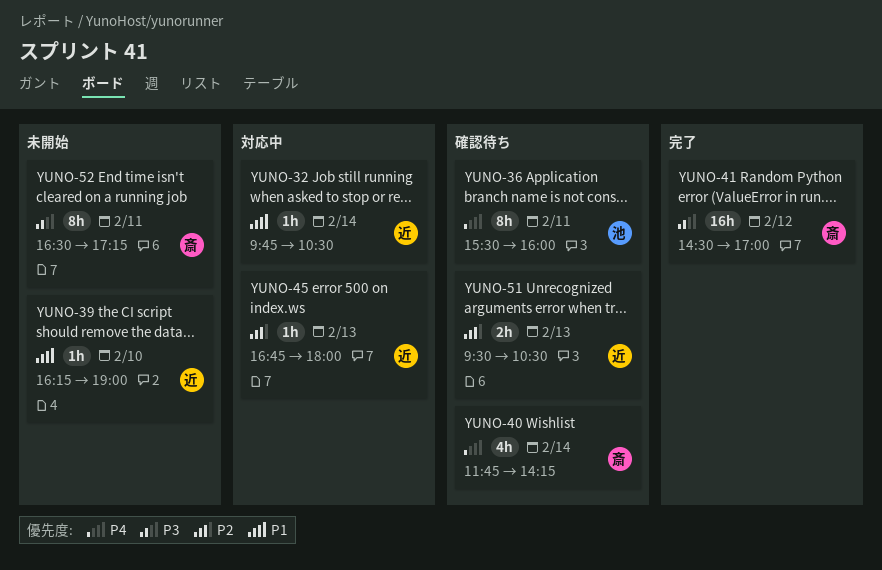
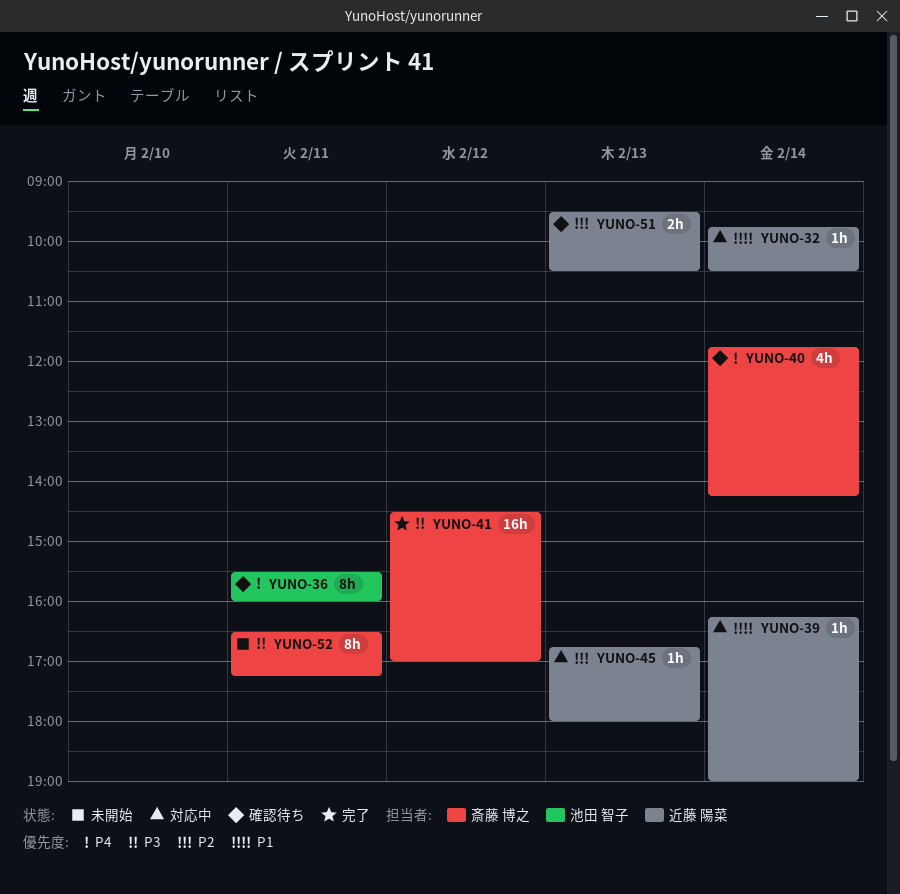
YUNO-39, status: 未開始 -> 対応中
YUNO-39, day: Feb 10 -> Feb 14

